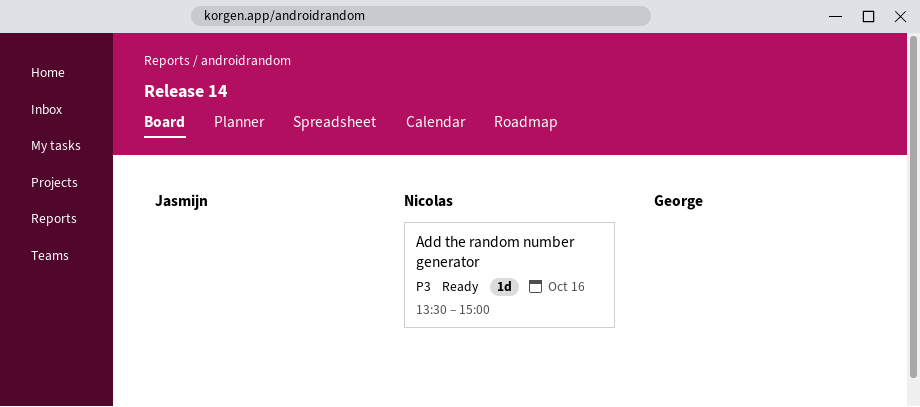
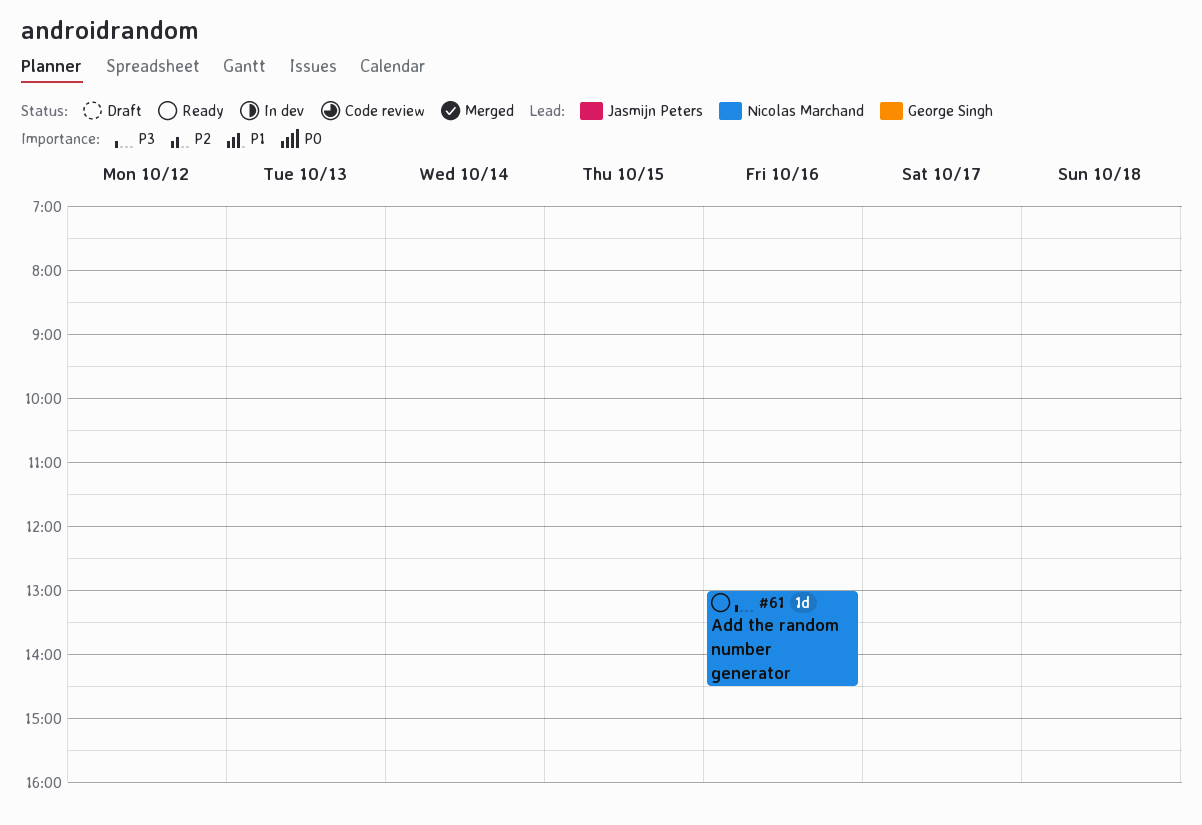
Add the random number generator, begins: 13:30 -> 13:00
Add the random number generator, ends: 15:00 -> 14:30

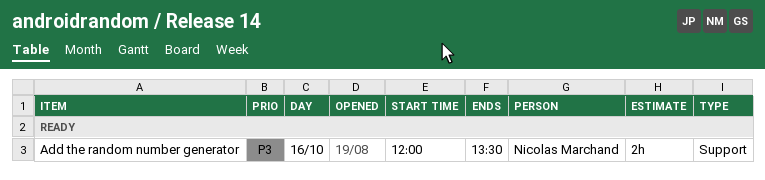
Add the random number generator, estimate: 1d -> 2h
Add the random number generator, begins: 13:00 -> 12:00
Add the random number generator, ends: 14:30 -> 13:30

